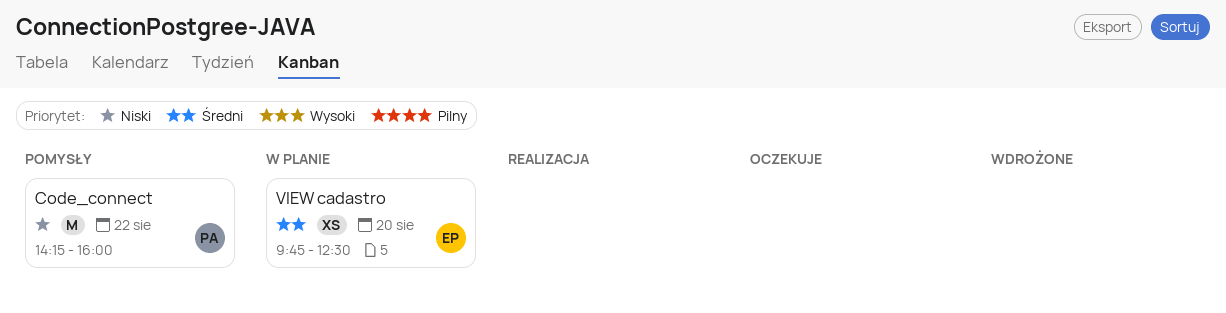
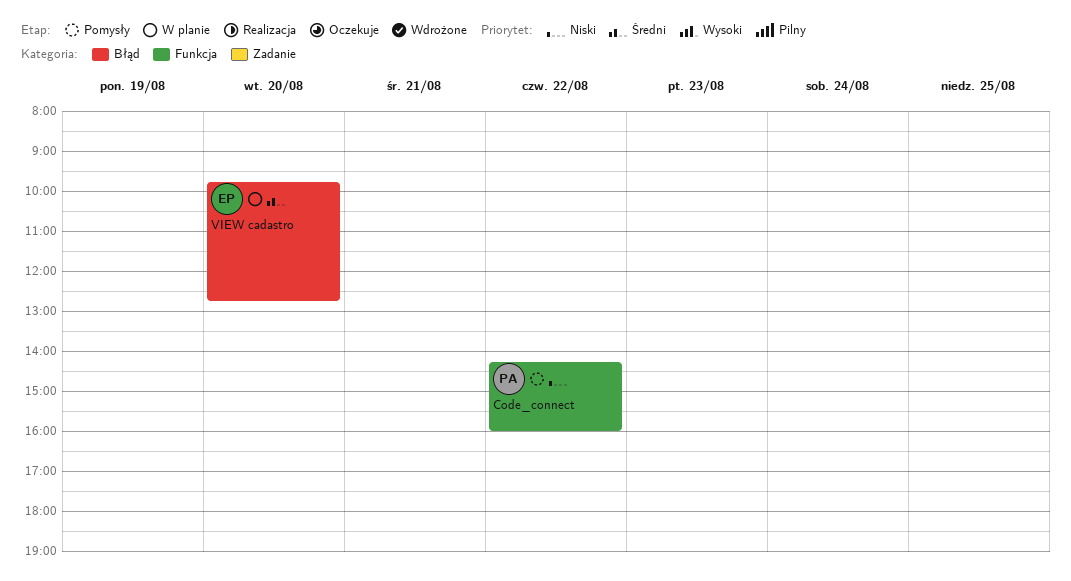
VIEW cadastro, ends: 12:30 -> 12:45

